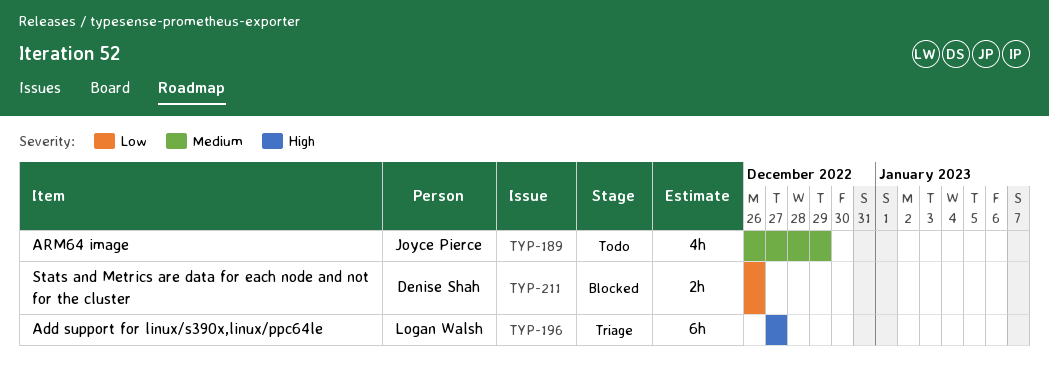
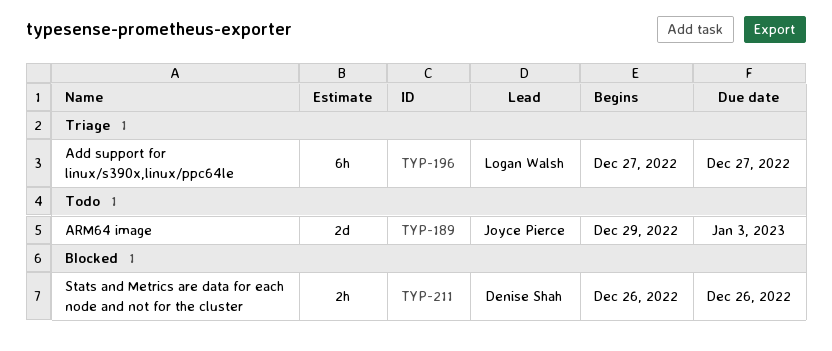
TYP-189, estimate: 4h -> 2d
TYP-189, start: Dec 26 -> Dec 29
TYP-189, due: Dec 29 -> Jan 3

